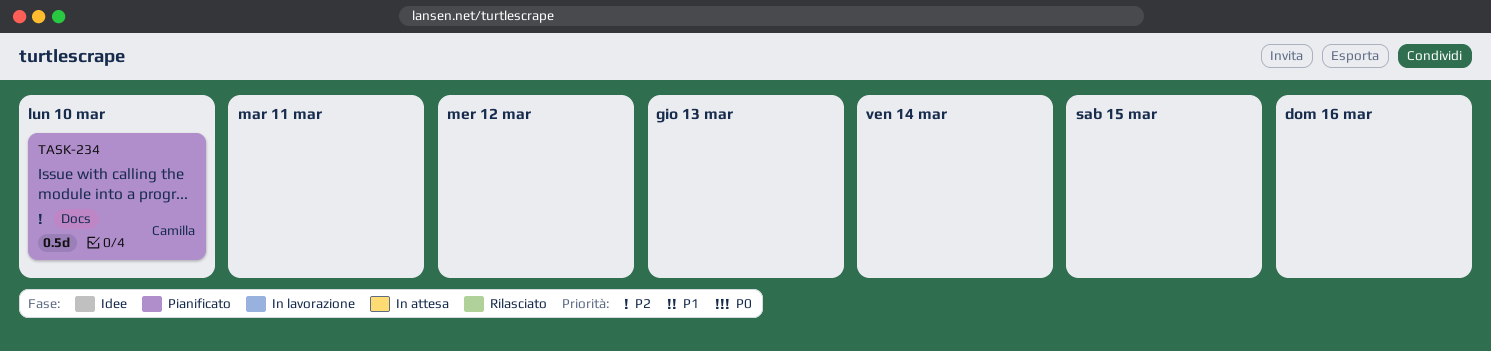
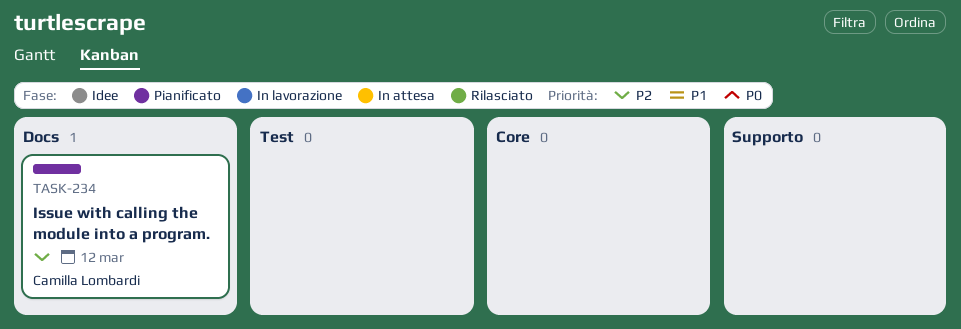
TASK-234, due: Mar 10 -> Mar 12

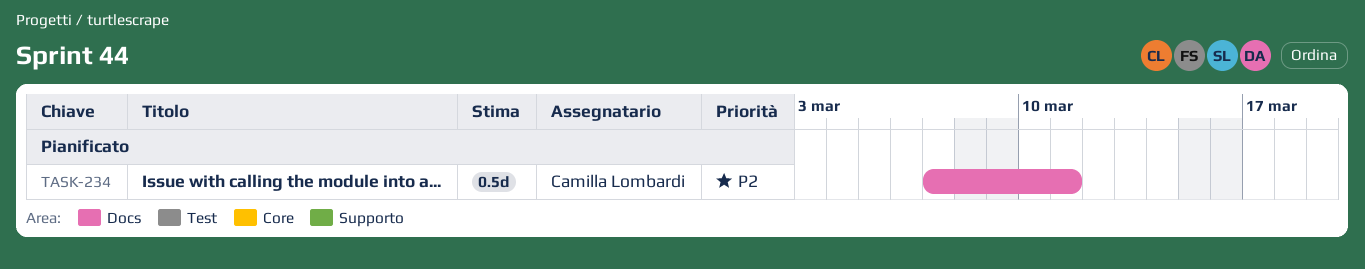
TASK-234, due: Mar 12 -> Mar 11

